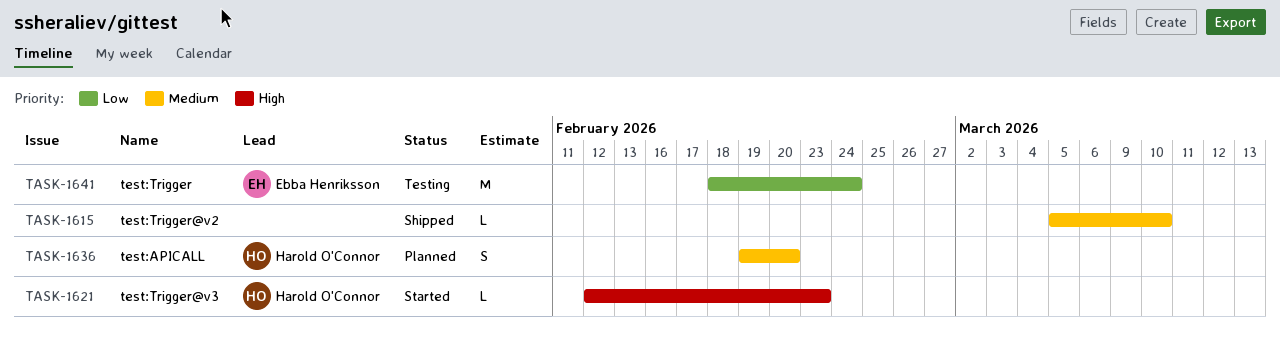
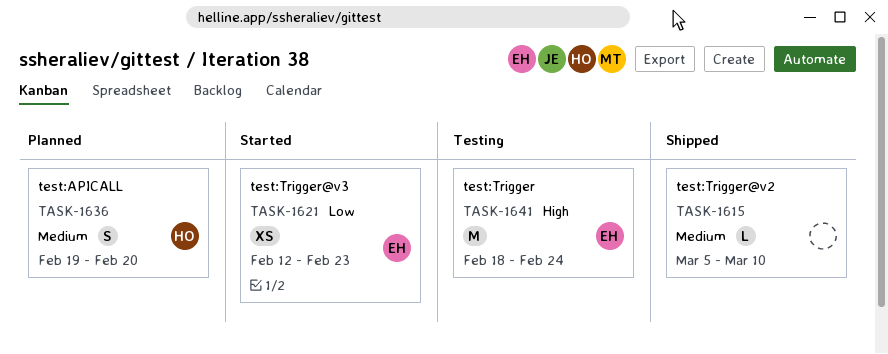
TASK-1621, owner: Harold O'Connor -> Ebba Henriksson
TASK-1621, priority: High -> Low
TASK-1621, estimate: L -> XS
TASK-1641, priority: Low -> High

